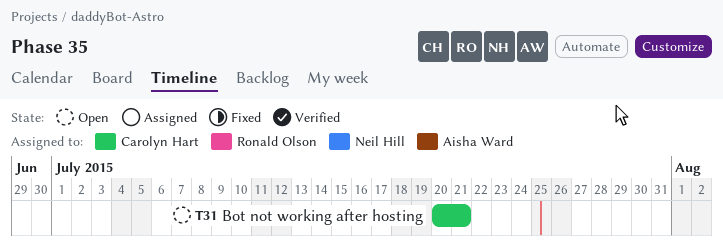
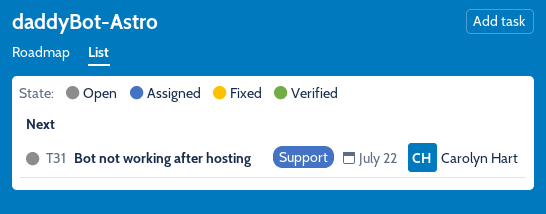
T31, due: Jul 21 -> Jul 22

